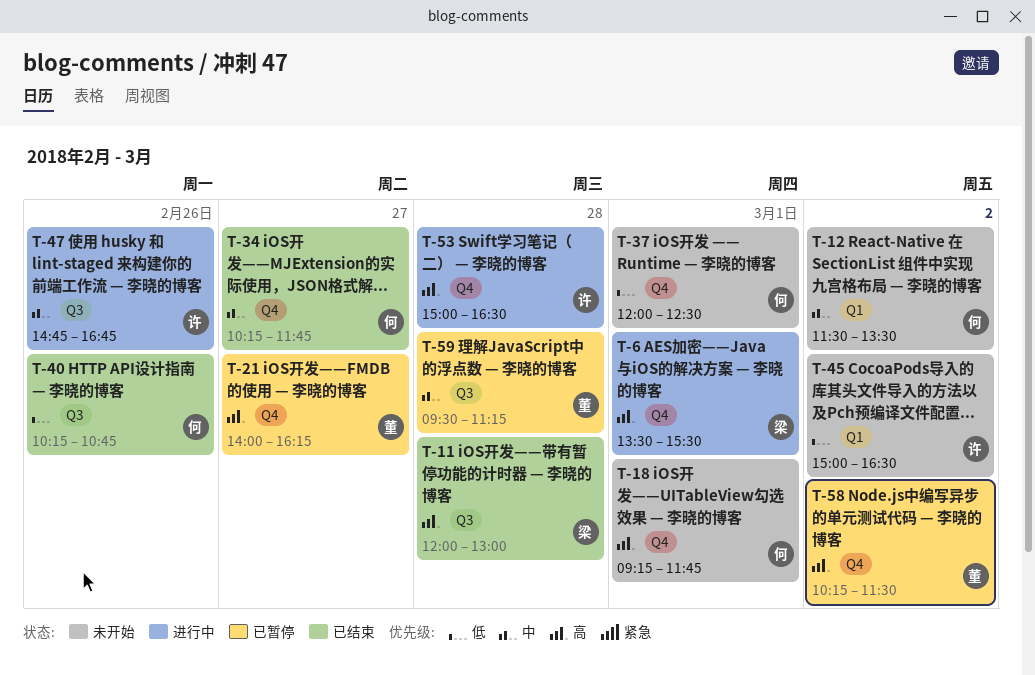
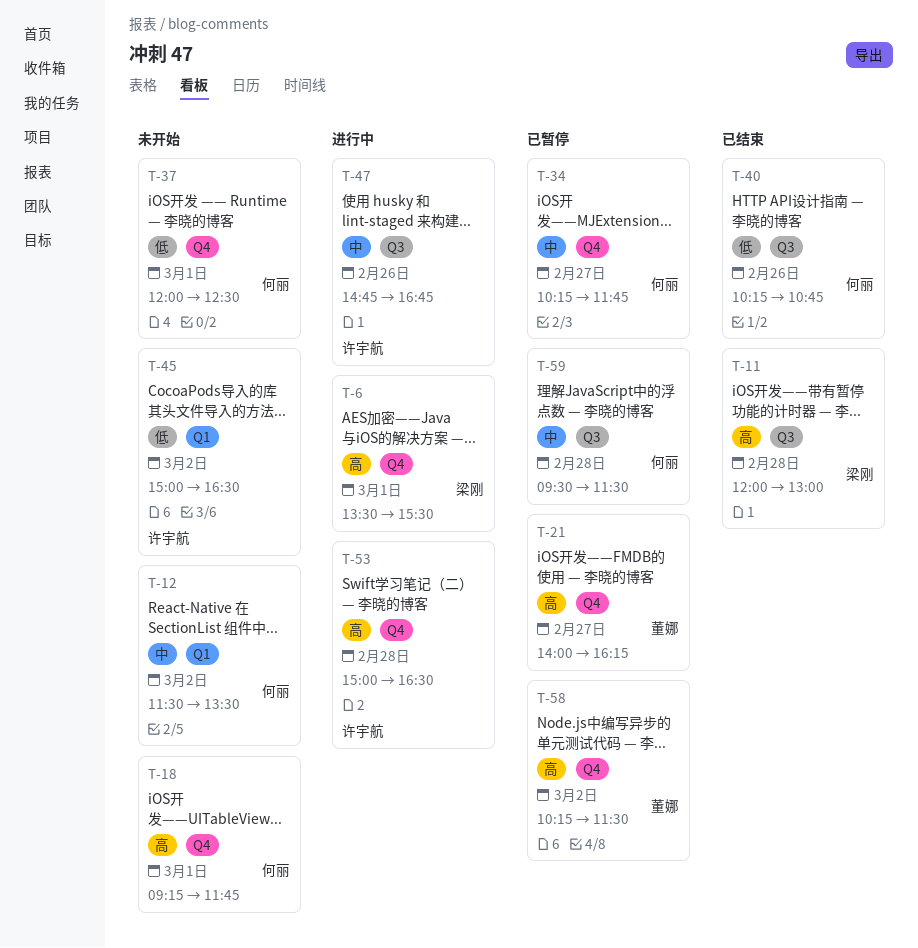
T-34, status: 已结束 -> 已暂停
T-59, owner: 董娜 -> 何丽
T-59, ends: 11:15 -> 11:30

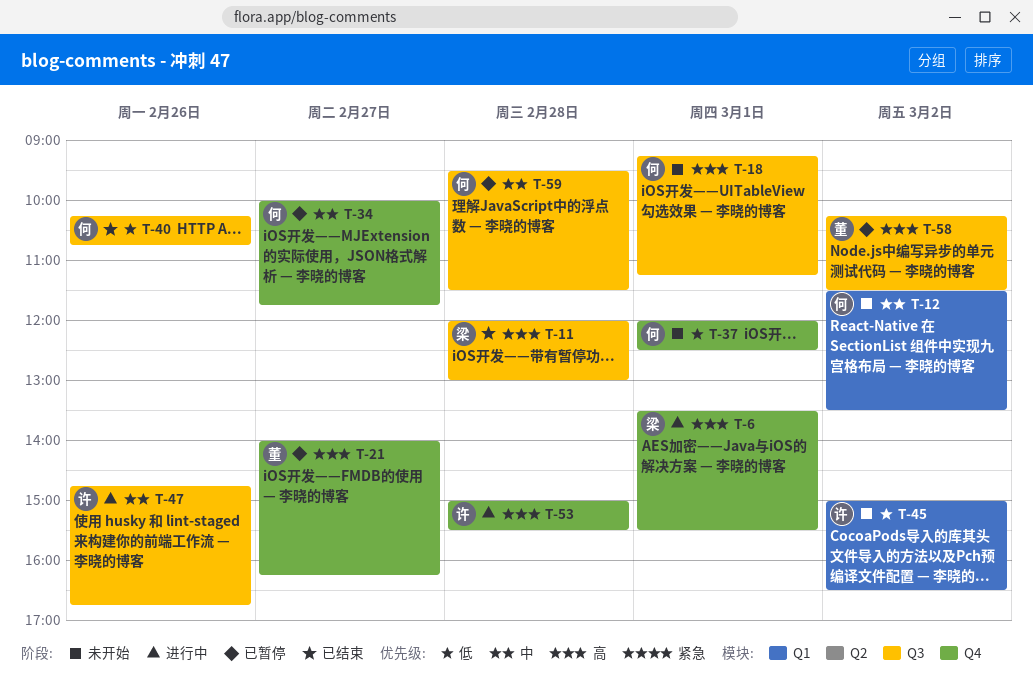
T-18, label: Q4 -> Q3
T-18, ends: 11:45 -> 11:15
T-34, begins: 10:15 -> 10:00
T-53, ends: 16:30 -> 15:30
T-58, label: Q4 -> Q3

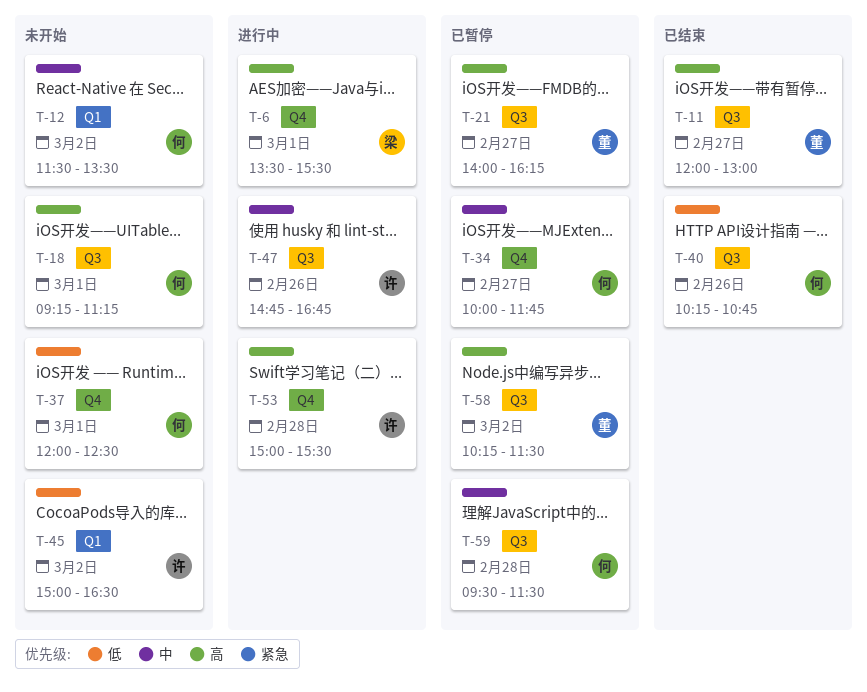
T-11, owner: 梁 -> 董
T-11, day: Feb 28 -> Feb 27
T-21, label: Q4 -> Q3

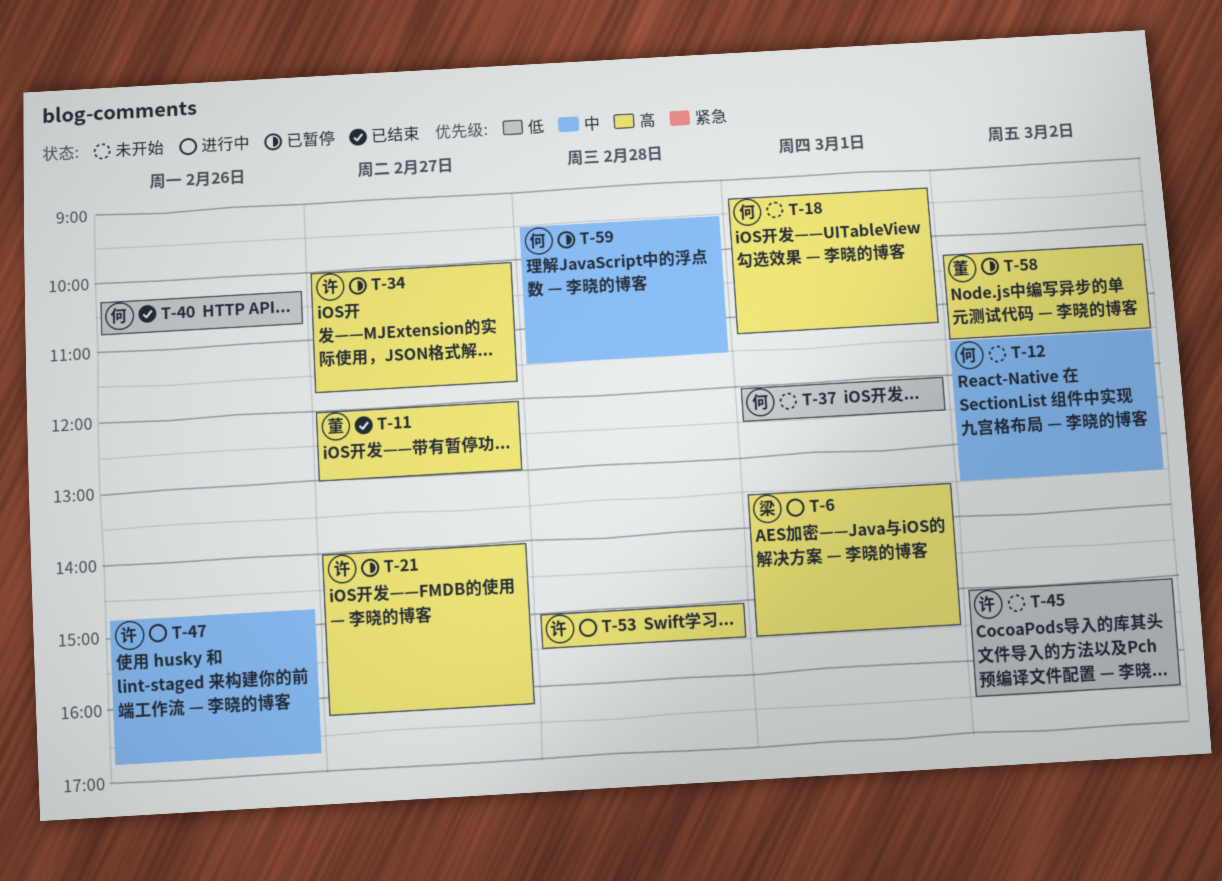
T-21, owner: 董 -> 许
T-34, owner: 何 -> 许
T-34, priority: 中 -> 高

